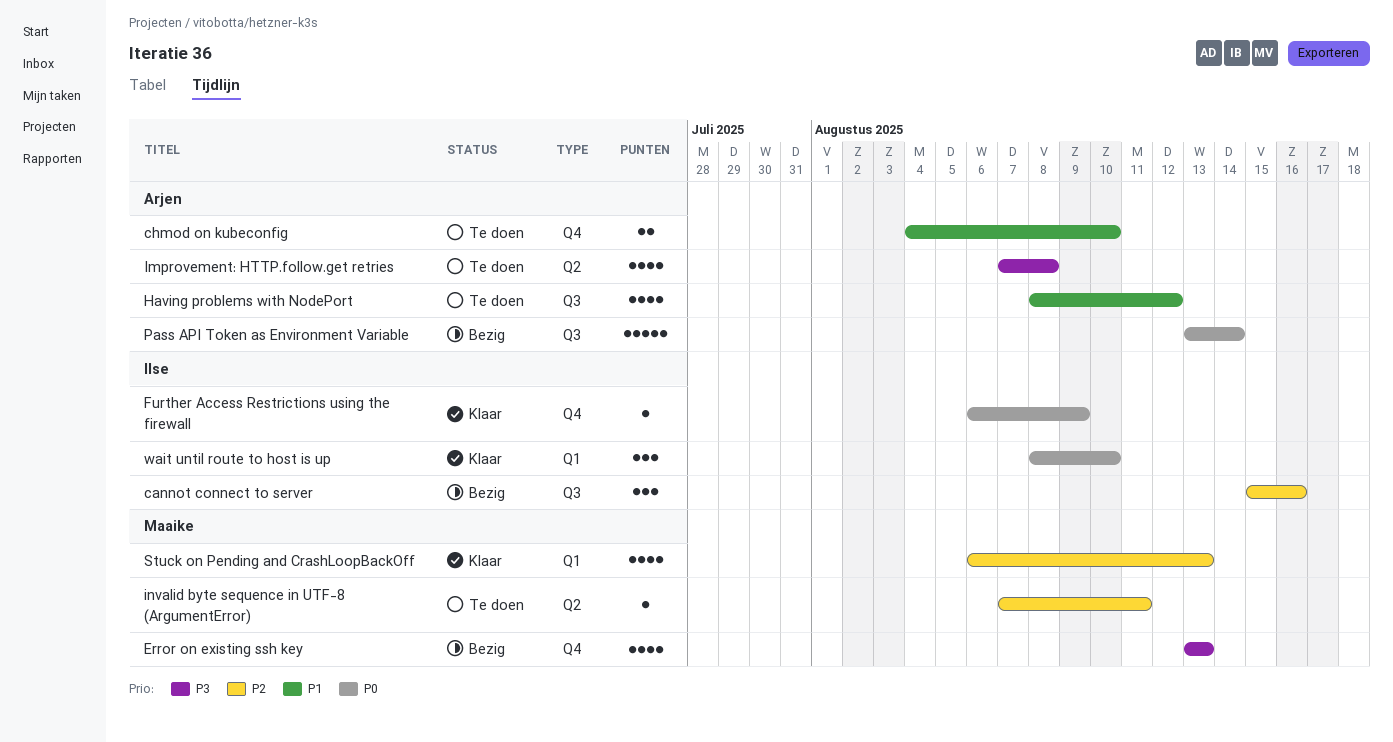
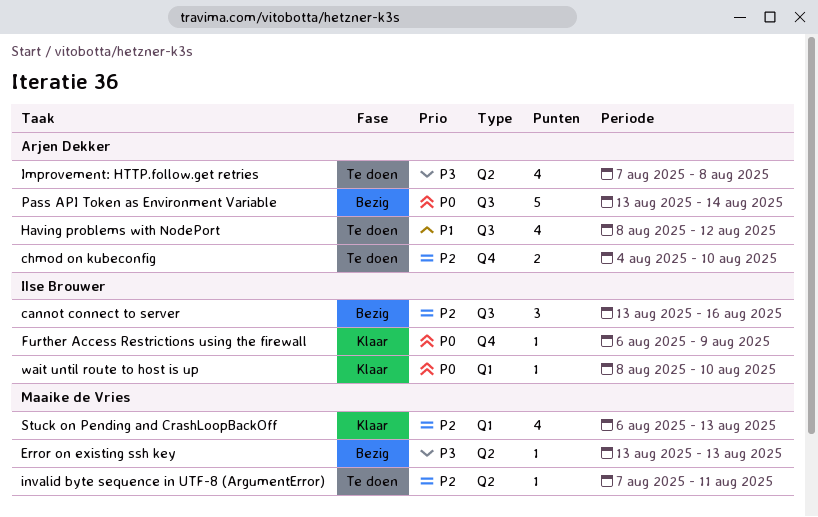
cannot connect to server, start: Aug 15 -> Aug 13
chmod on kubeconfig, priority: P1 -> P2
Error on existing ssh key, label: Q4 -> Q2
Error on existing ssh key, estimate: 4 -> 1
wait until route to host is up, estimate: 3 -> 1

